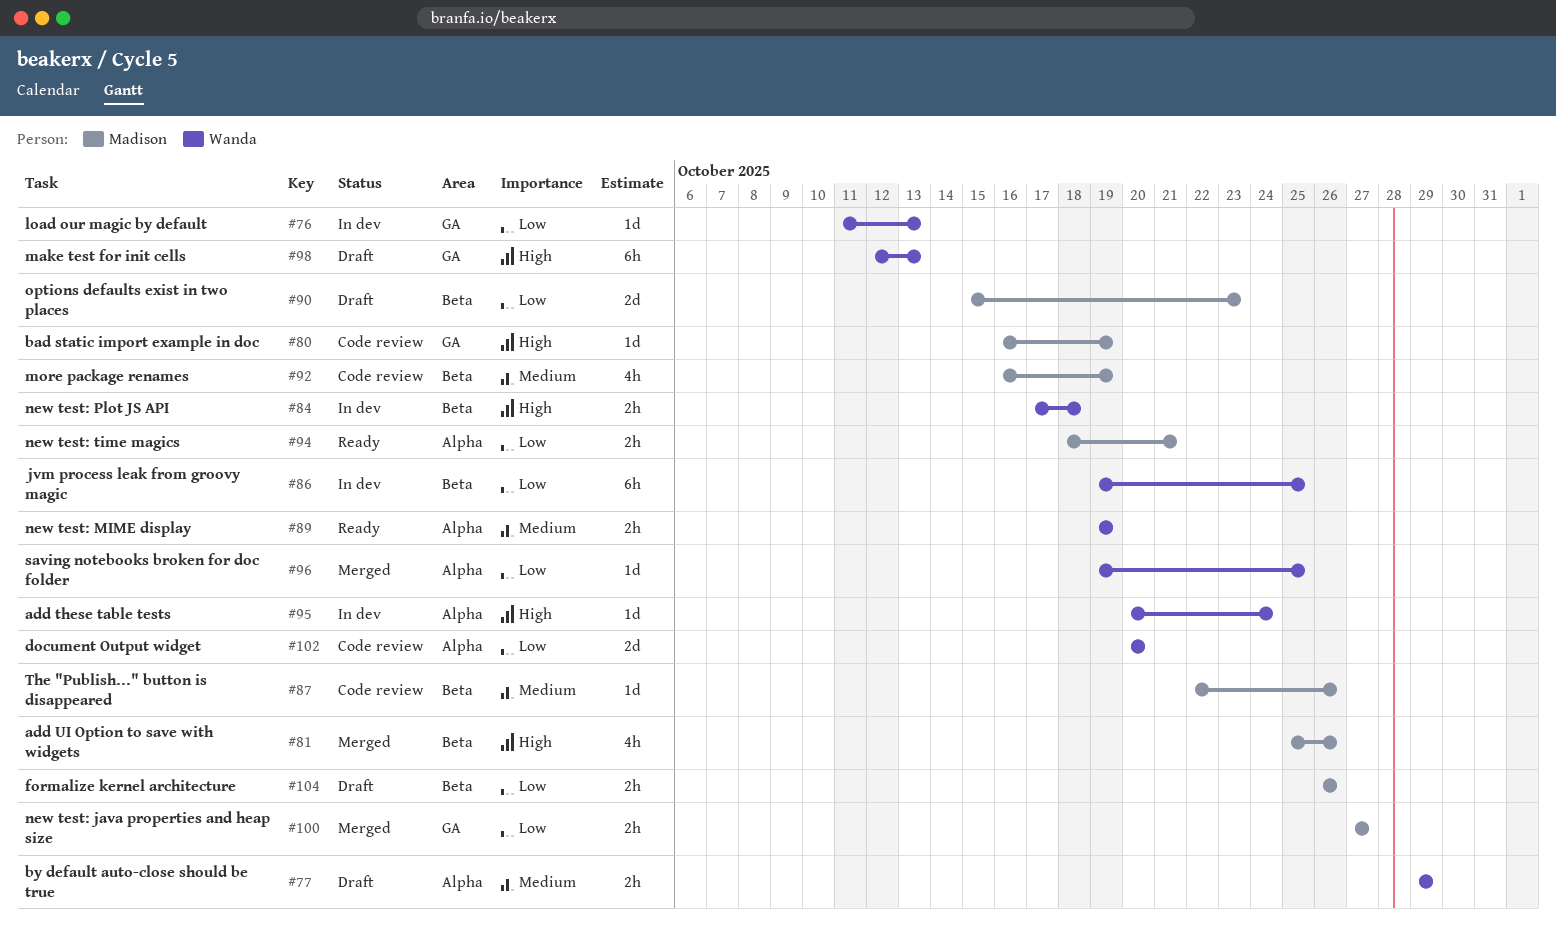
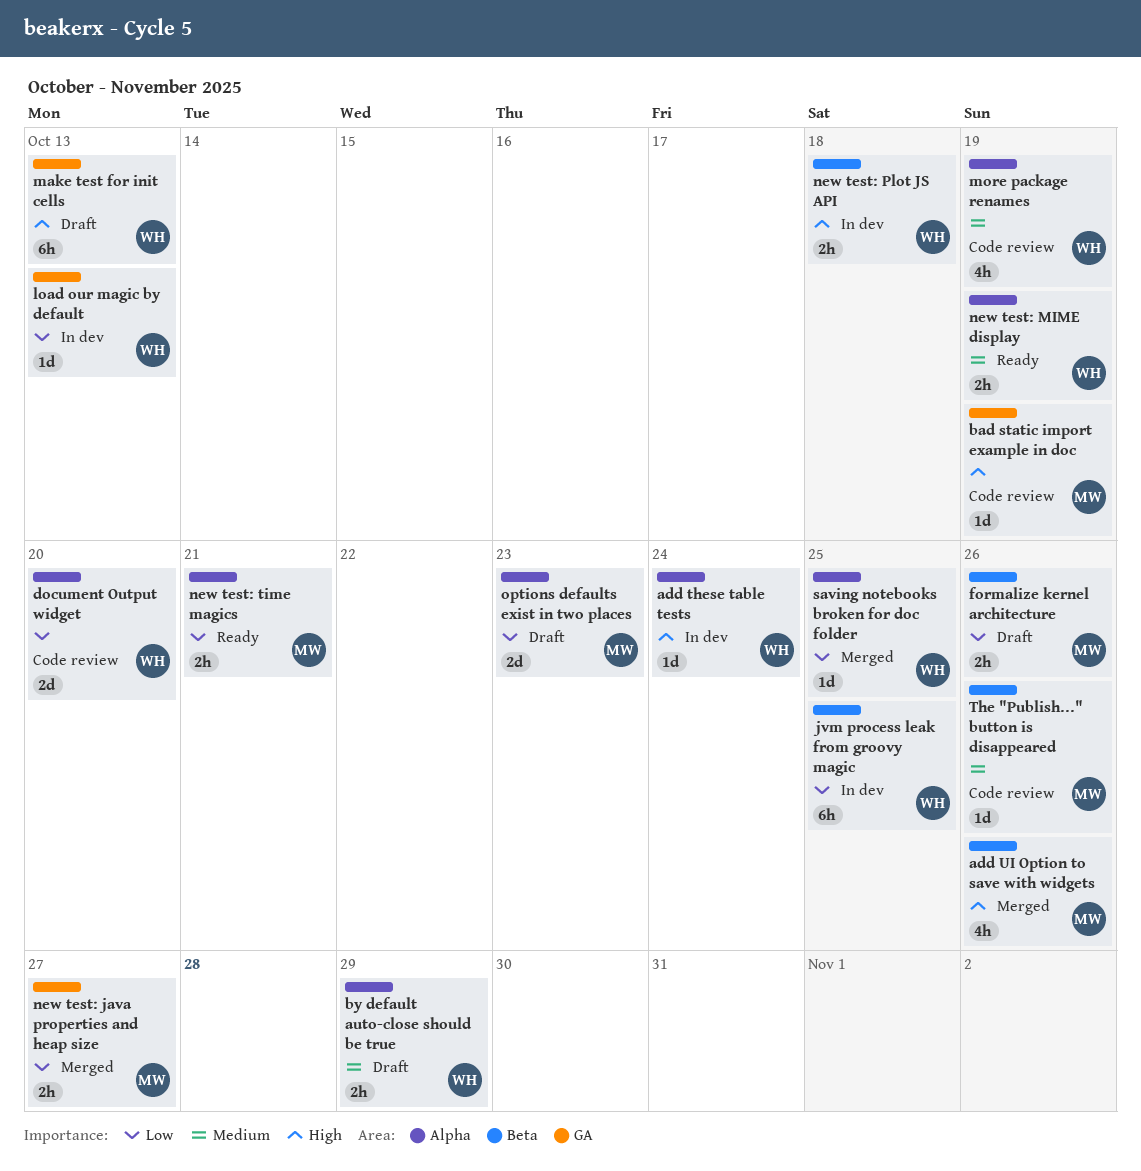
more package renames, owner: Madison -> Wanda
more package renames, label: Beta -> Alpha
options defaults exist in two places, label: Beta -> Alpha

